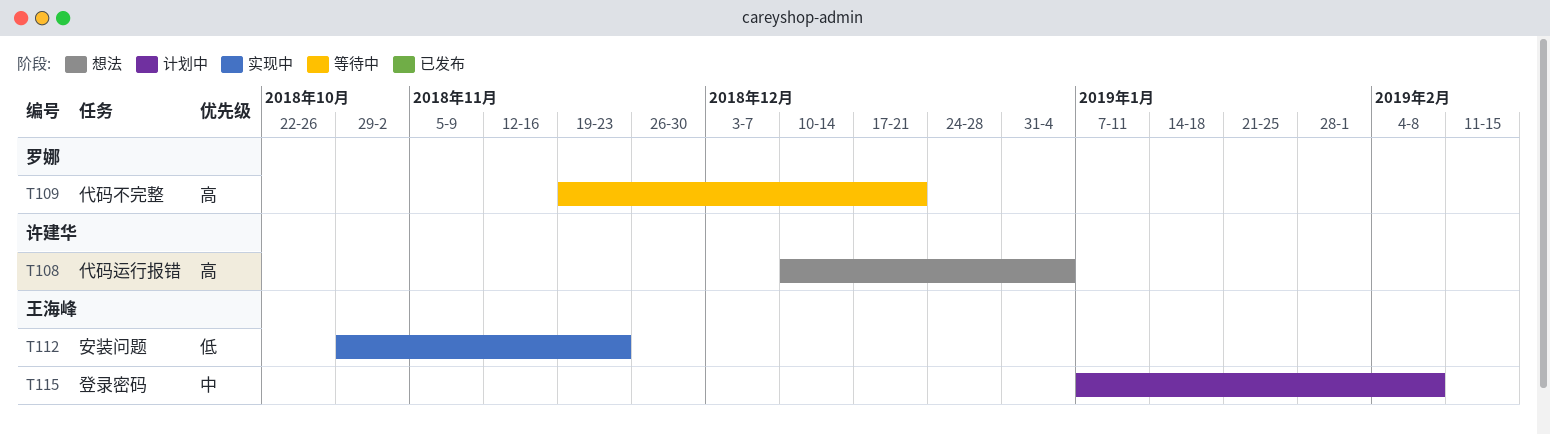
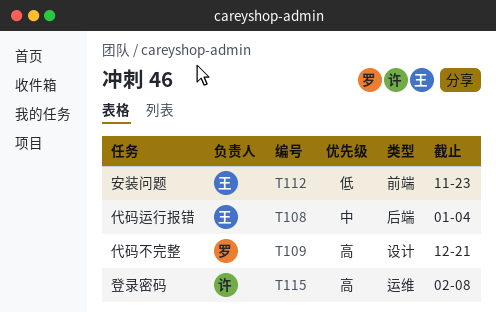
T108, owner: 许建华 -> 王海峰
T108, priority: 高 -> 中
T115, owner: 王海峰 -> 许建华
T115, priority: 中 -> 高

